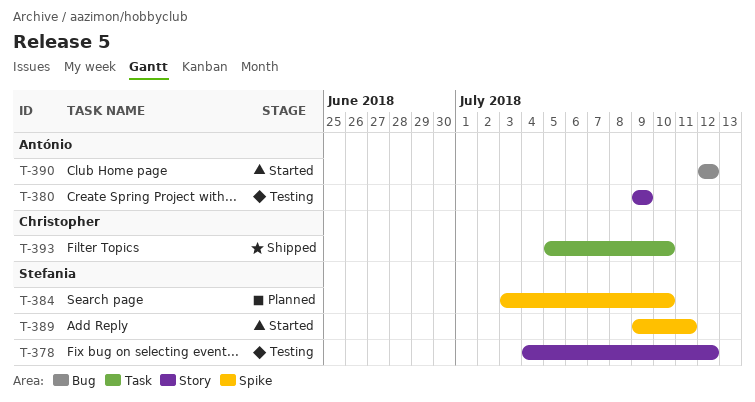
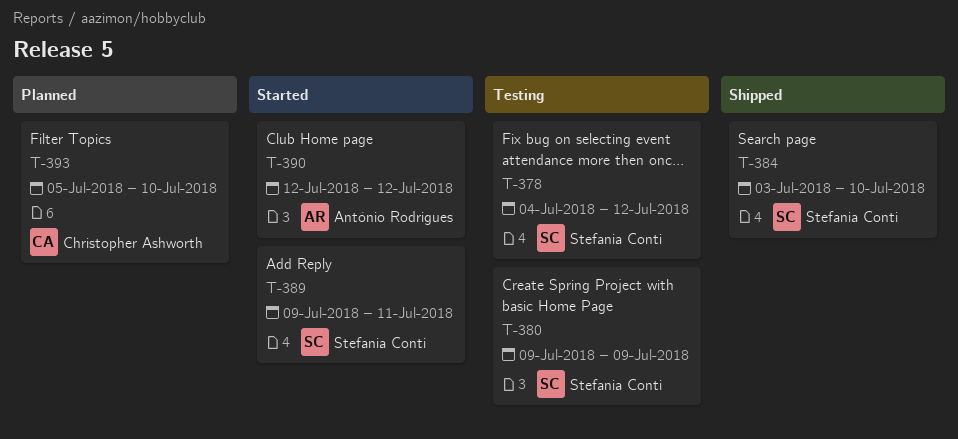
T-380, owner: António Rodrigues -> Stefania Conti
T-384, status: Planned -> Shipped
T-393, status: Shipped -> Planned

